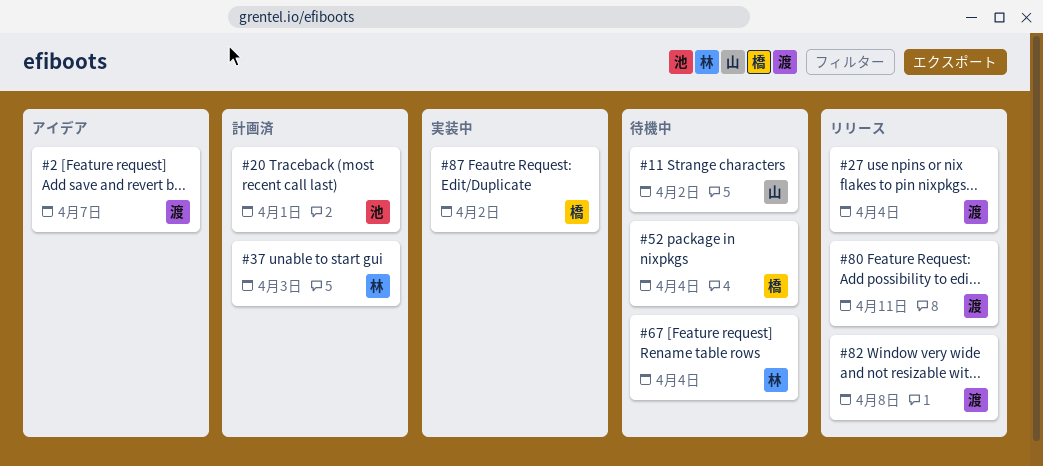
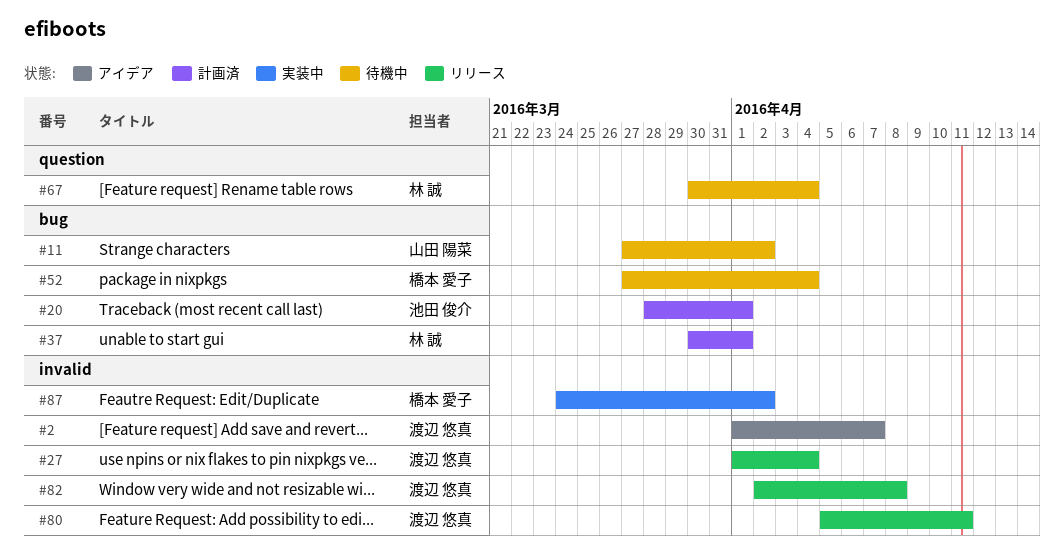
#37, due: Apr 3 -> Apr 1

